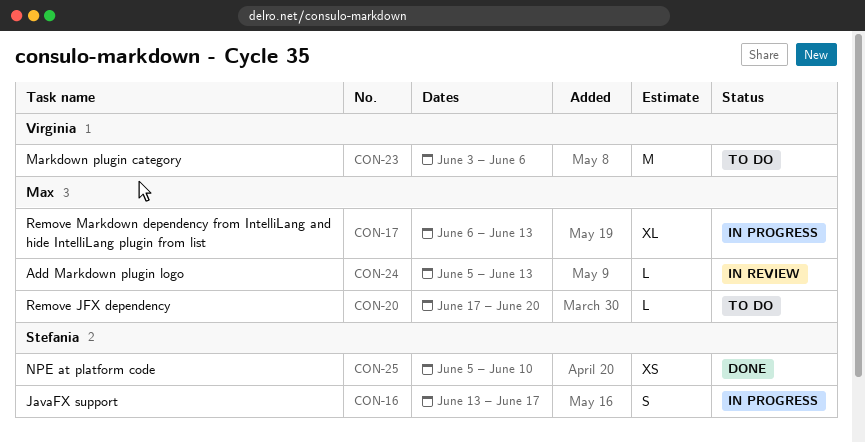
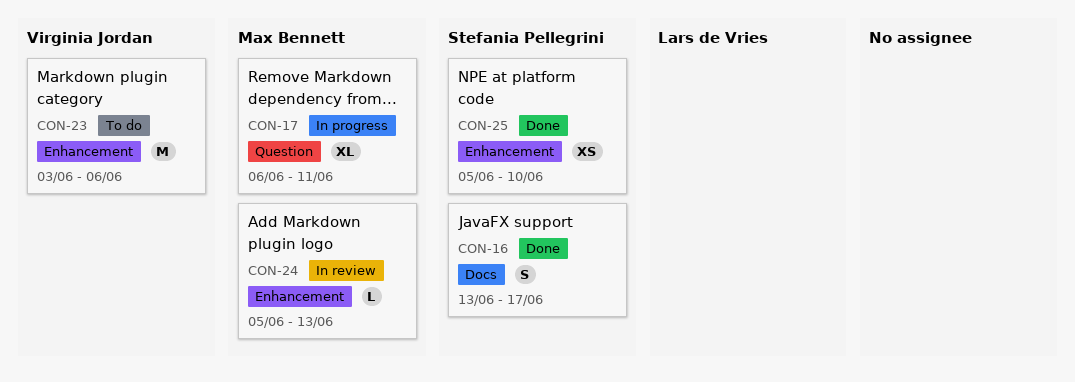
CON-16, status: In progress -> Done
CON-17, due: Jun 13 -> Jun 11
CON-20: present -> none

